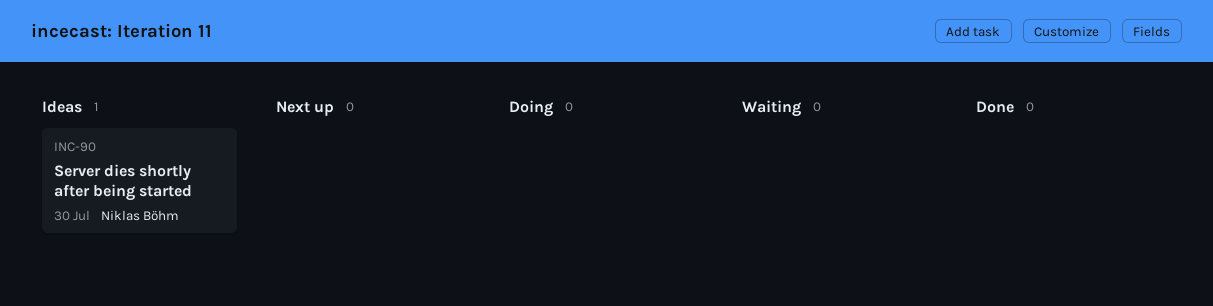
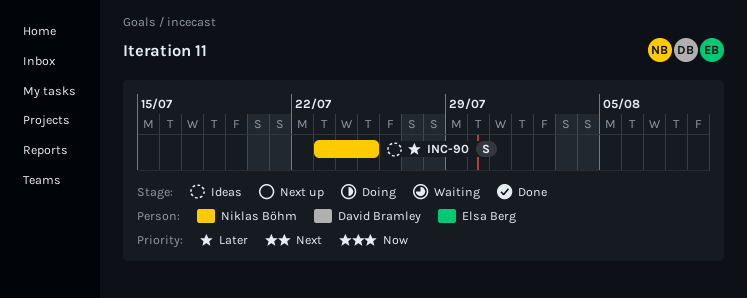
INC-90, due: Jul 30 -> Jul 25

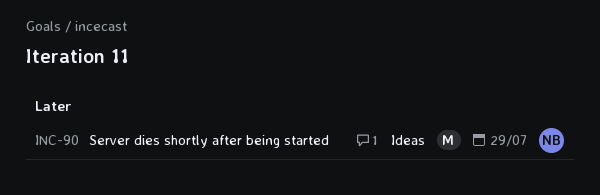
INC-90, estimate: S -> M
INC-90, due: Jul 25 -> Jul 29

